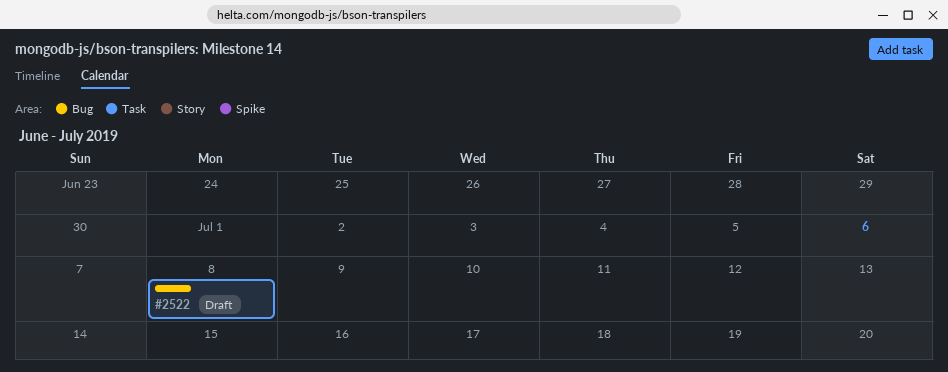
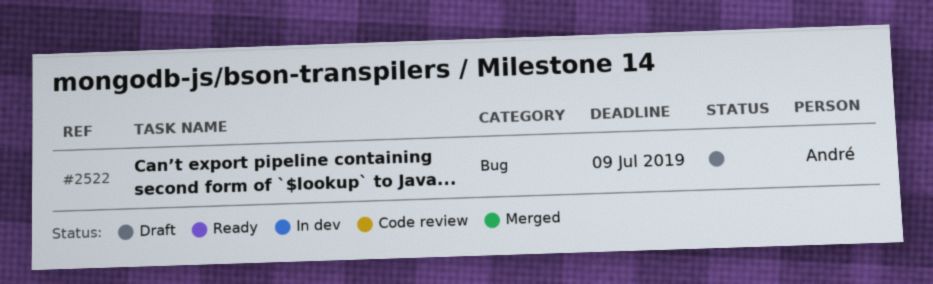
#2522, due: Jul 8 -> Jul 9

